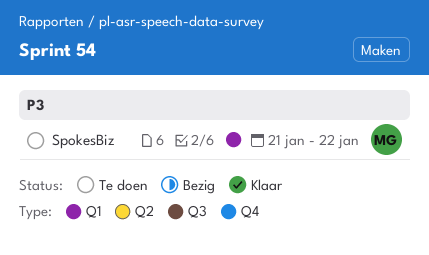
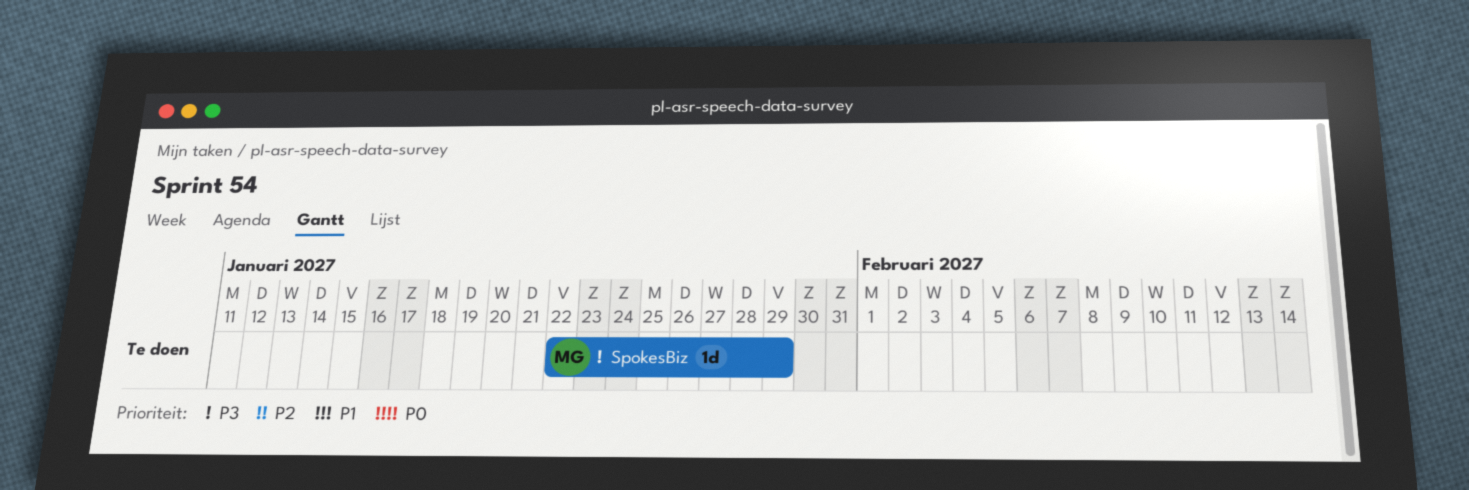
SpokesBiz, start: Jan 21 -> Jan 22
SpokesBiz, due: Jan 22 -> Jan 29

